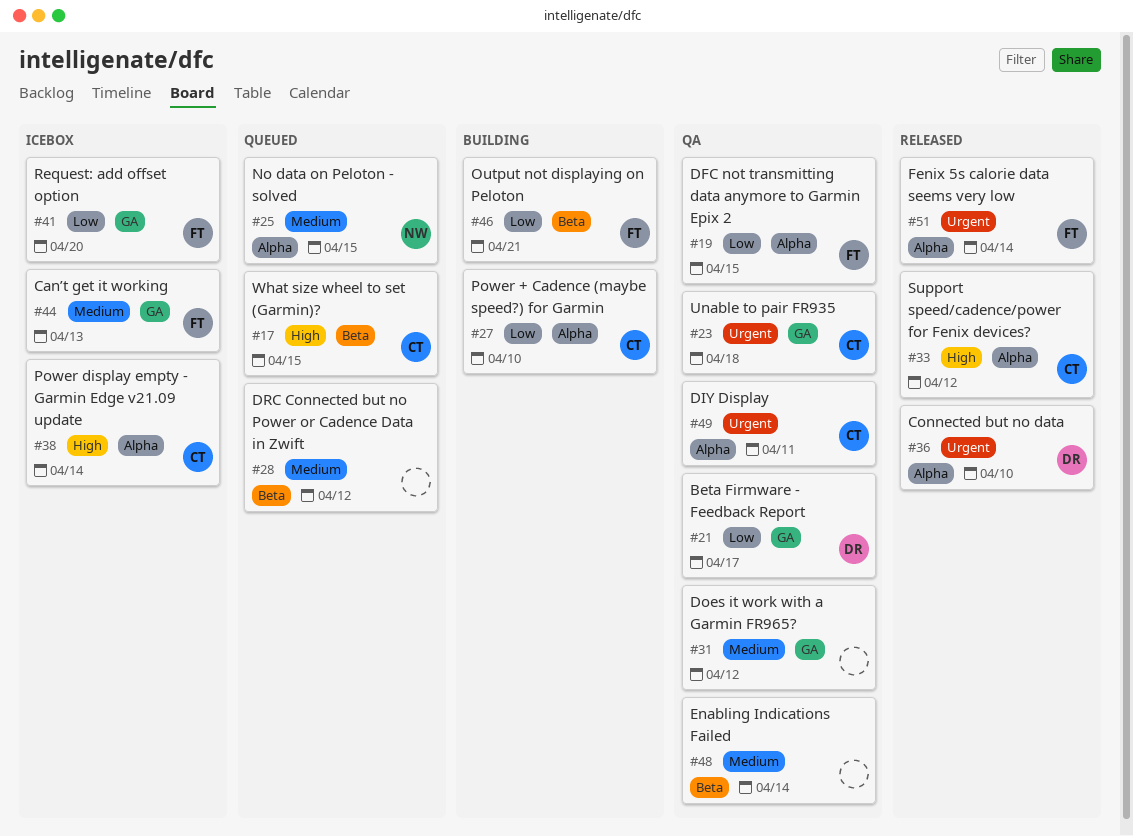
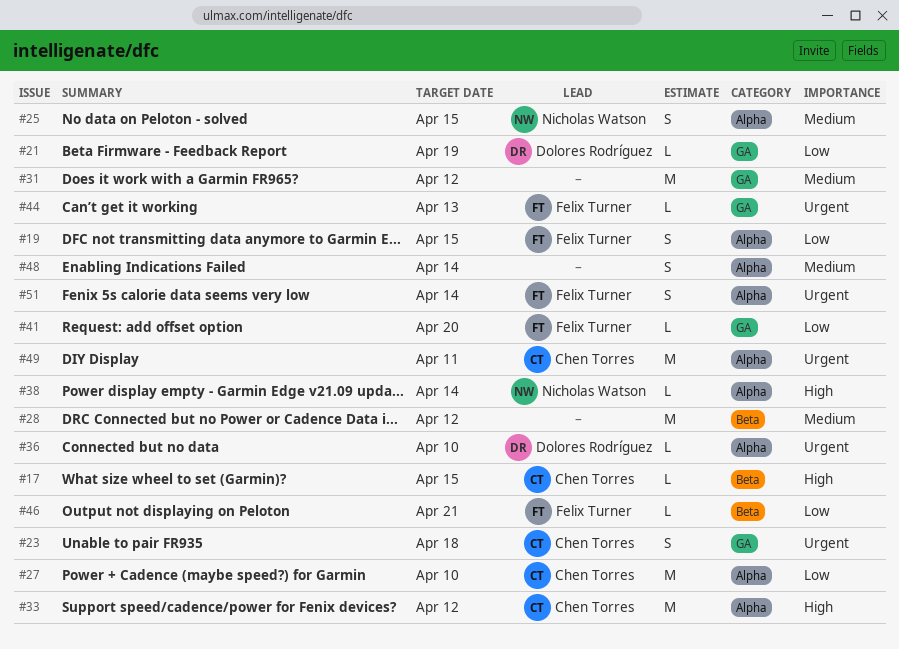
#21, due: Apr 17 -> Apr 19
#38, owner: Chen Torres -> Nicholas Watson
#44, priority: Medium -> Urgent
#48, label: Beta -> Alpha

